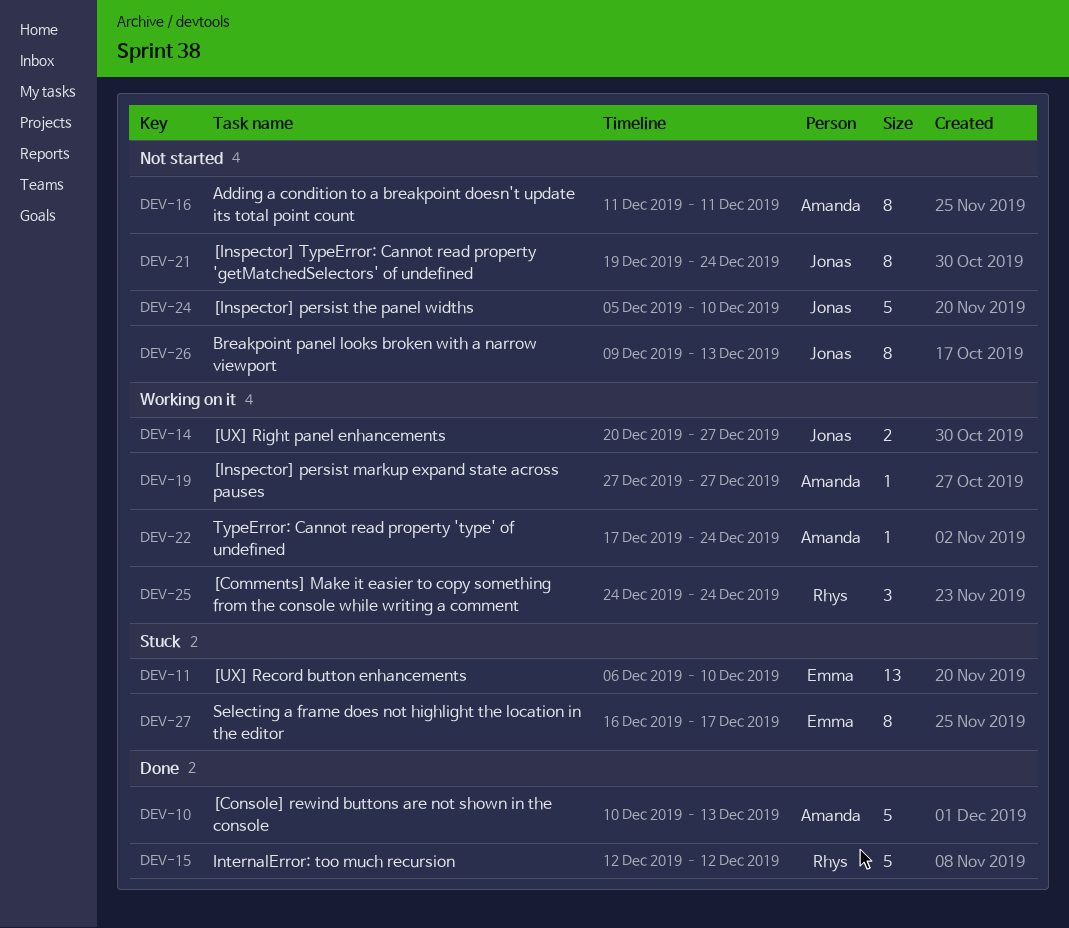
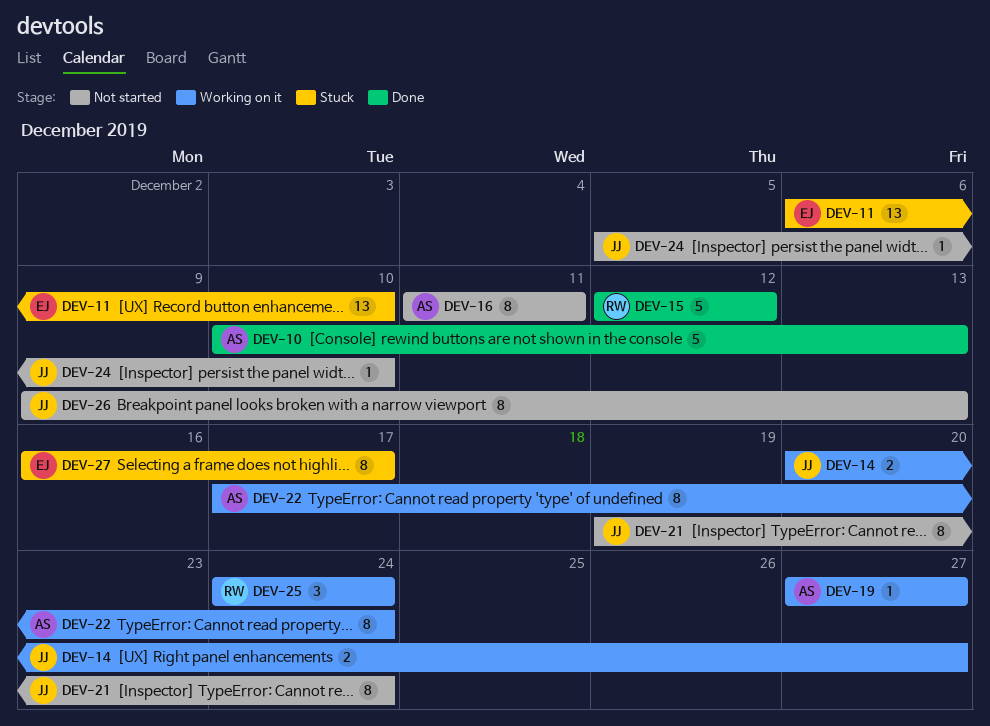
DEV-22, estimate: 1 -> 8
DEV-24, estimate: 5 -> 1

